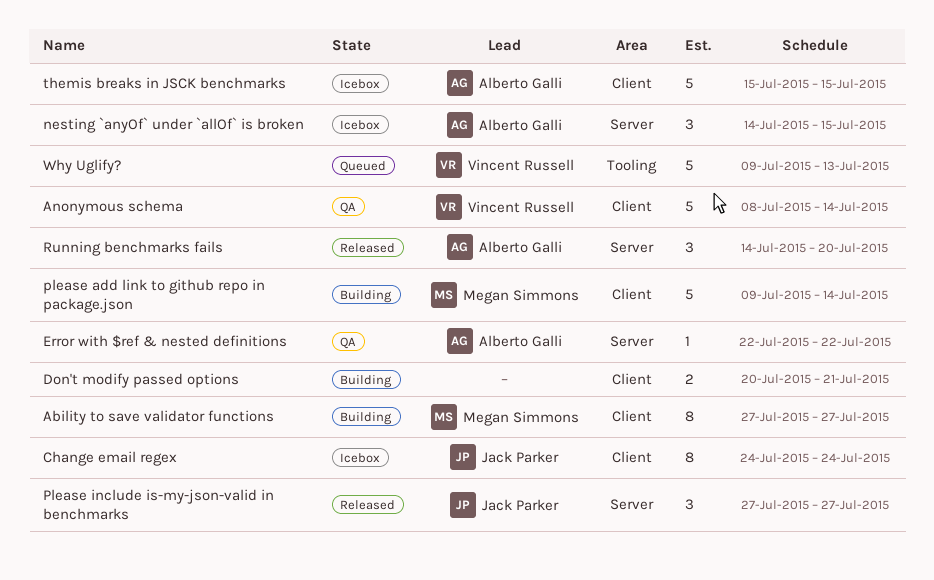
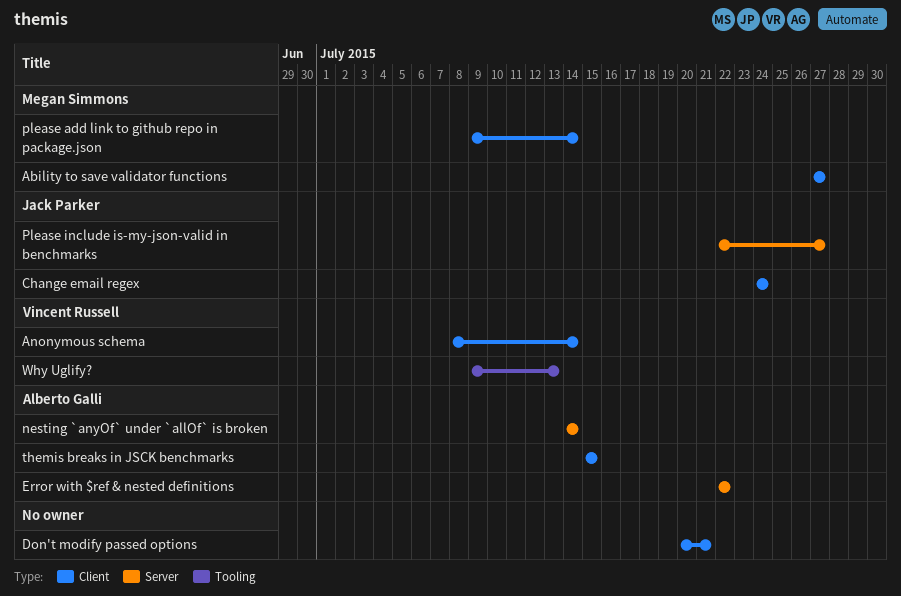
nesting `anyOf` under `allOf` is broken, due: Jul 15 -> Jul 14
Please include is-my-json-valid in benchmarks, start: Jul 27 -> Jul 22
Running benchmarks fails: present -> none

